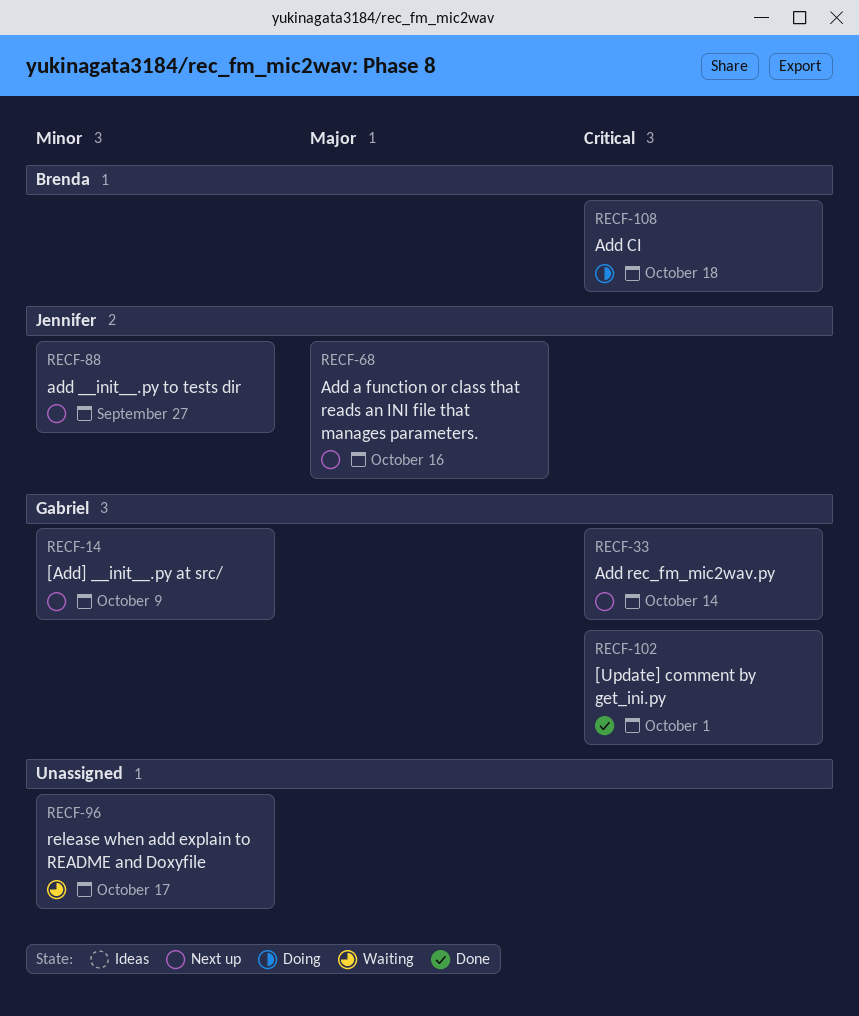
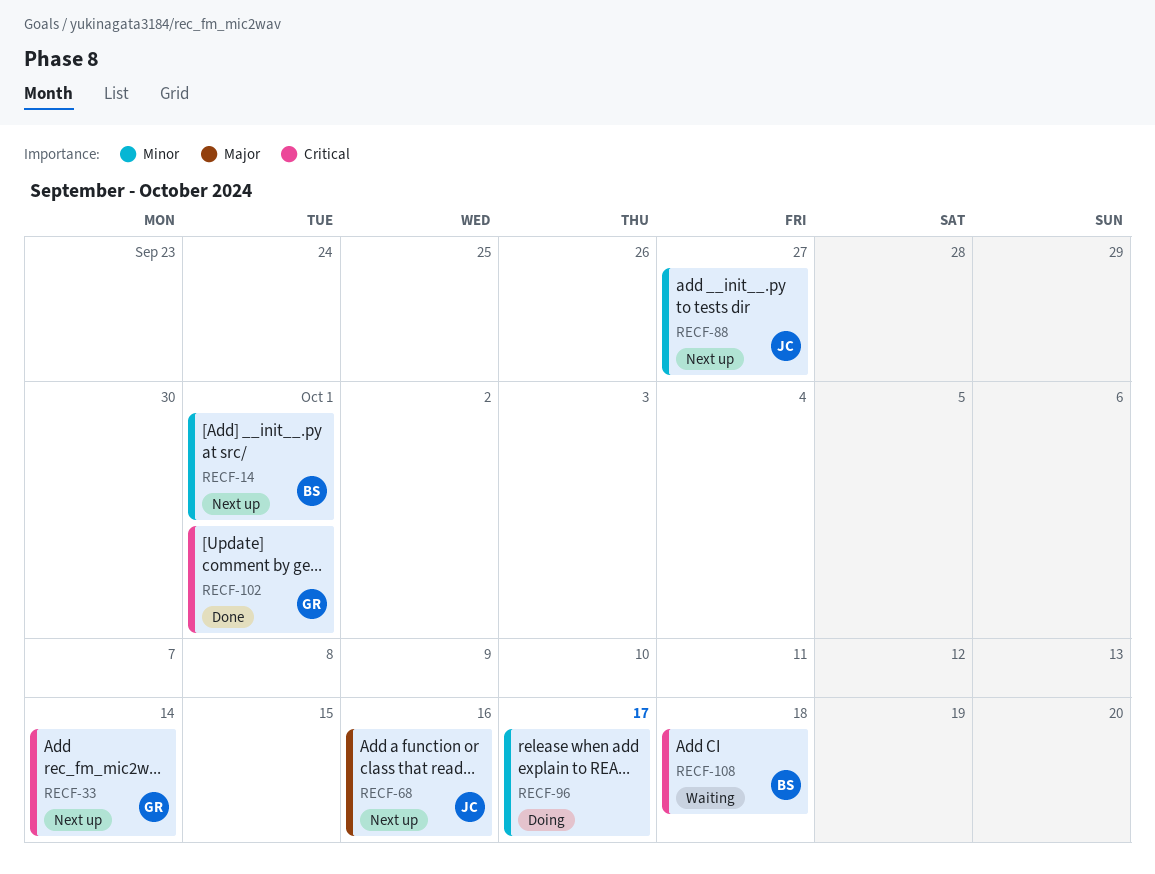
RECF-14, owner: Gabriel -> Brenda
RECF-14, due: Oct 9 -> Oct 1
RECF-96, status: Waiting -> Doing
RECF-108, status: Doing -> Waiting

